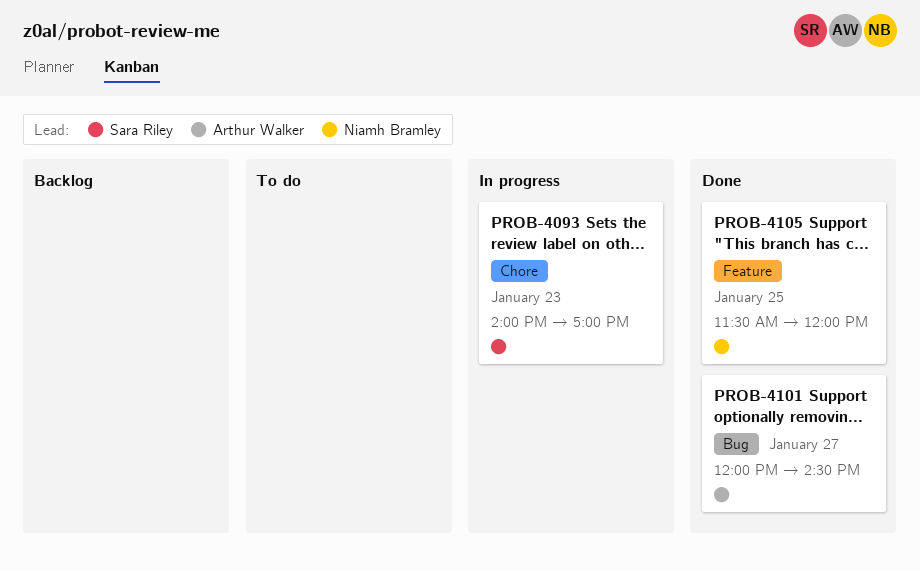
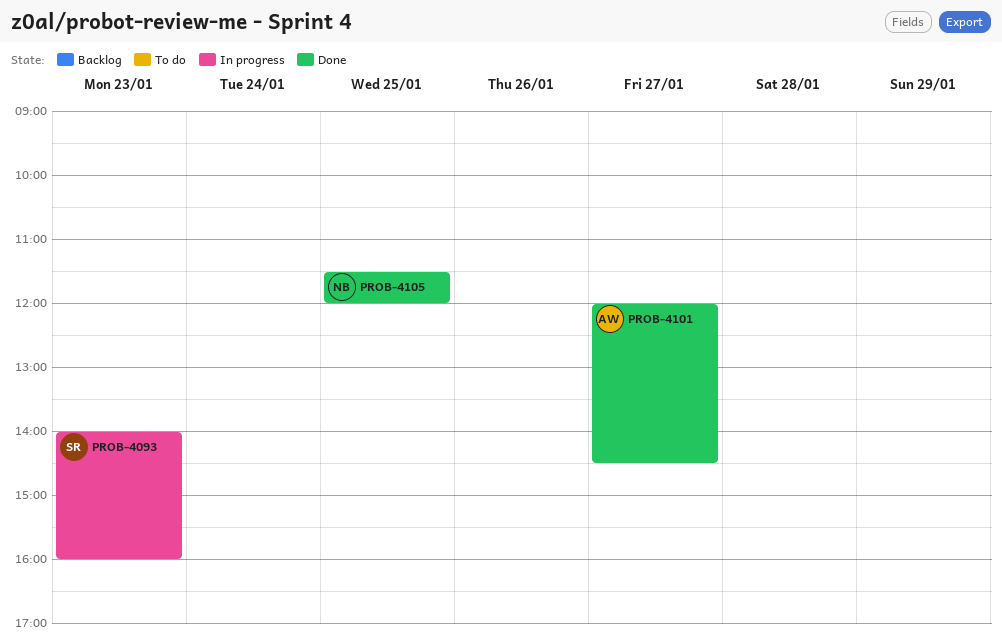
PROB-4093, ends: 17:00 -> 16:00

